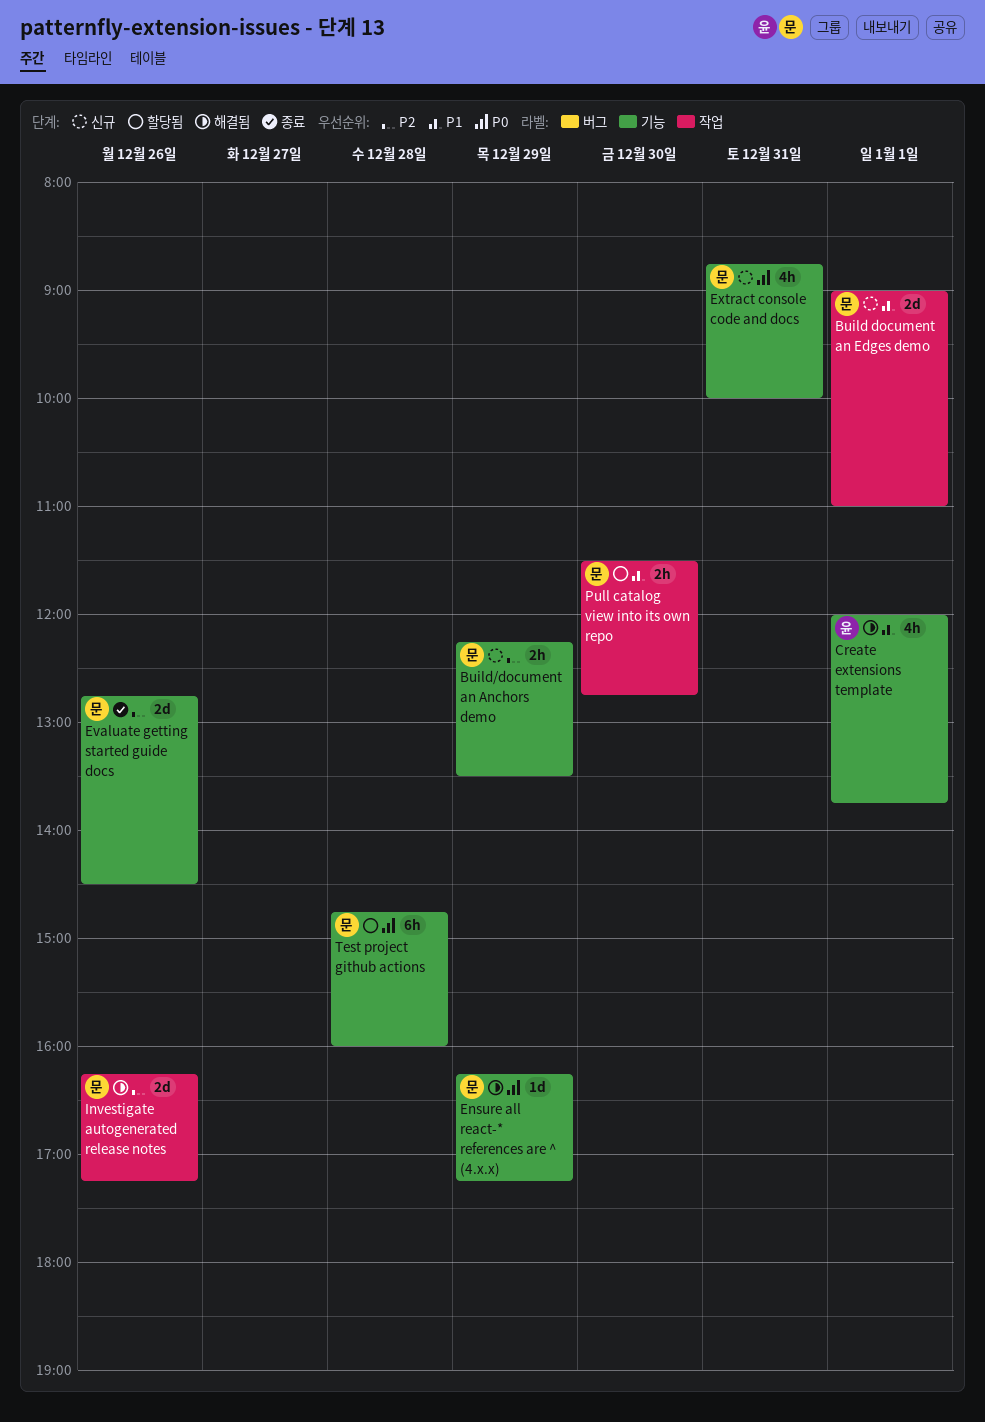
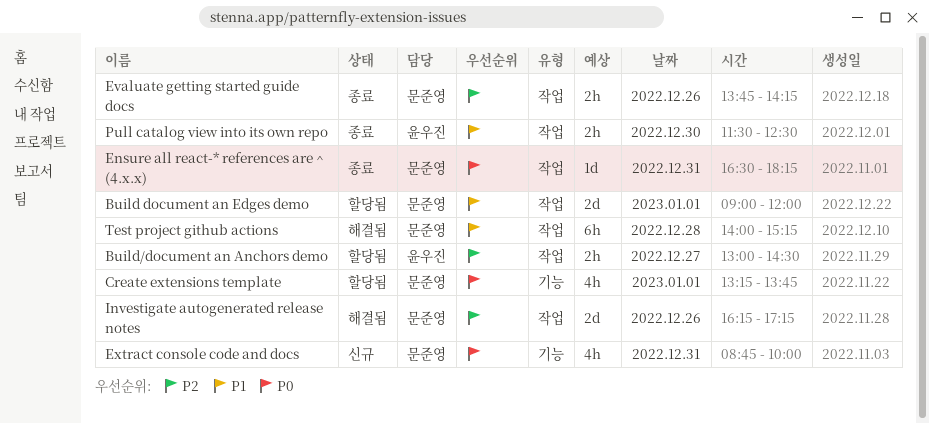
Build document an Edges demo, status: 신규 -> 할당됨
Build document an Edges demo, ends: 11:00 -> 12:00
Build/document an Anchors demo, status: 신규 -> 할당됨
Build/document an Anchors demo, owner: 문준영 -> 윤우진
Build/document an Anchors demo, label: 기능 -> 작업
Build/document an Anchors demo, day: Dec 29 -> Dec 27
Build/document an Anchors demo, begins: 12:15 -> 13:00
Build/document an Anchors demo, ends: 13:30 -> 14:30
Create extensions template, status: 해결됨 -> 할당됨
Create extensions template, owner: 윤우진 -> 문준영
Create extensions template, priority: P1 -> P0
Create extensions template, begins: 12:00 -> 13:15
Ensure all react-* references are ^ (4.x.x), status: 해결됨 -> 종료
Ensure all react-* references are ^ (4.x.x), label: 기능 -> 작업
Ensure all react-* references are ^ (4.x.x), day: Dec 29 -> Dec 31
Ensure all react-* references are ^ (4.x.x), begins: 16:15 -> 16:30
Ensure all react-* references are ^ (4.x.x), ends: 17:15 -> 18:15
Evaluate getting started guide docs, label: 기능 -> 작업
Evaluate getting started guide docs, estimate: 2d -> 2h
Evaluate getting started guide docs, begins: 12:45 -> 13:45
Evaluate getting started guide docs, ends: 14:30 -> 14:15
Pull catalog view into its own repo, status: 할당됨 -> 종료
Pull catalog view into its own repo, owner: 문준영 -> 윤우진
Pull catalog view into its own repo, ends: 12:45 -> 12:30
Test project github actions, status: 할당됨 -> 해결됨
Test project github actions, priority: P0 -> P1
Test project github actions, label: 기능 -> 작업
Test project github actions, begins: 14:45 -> 14:00
Test project github actions, ends: 16:00 -> 15:15

